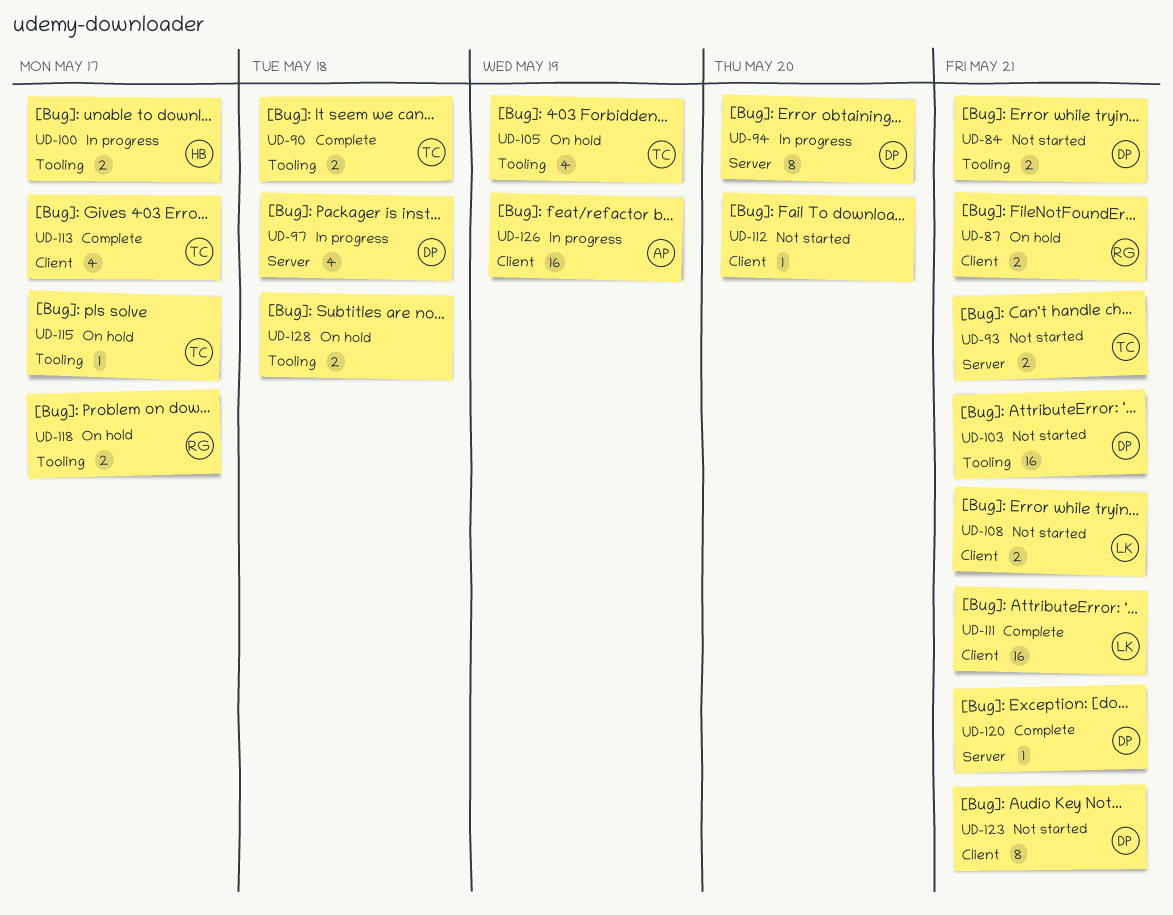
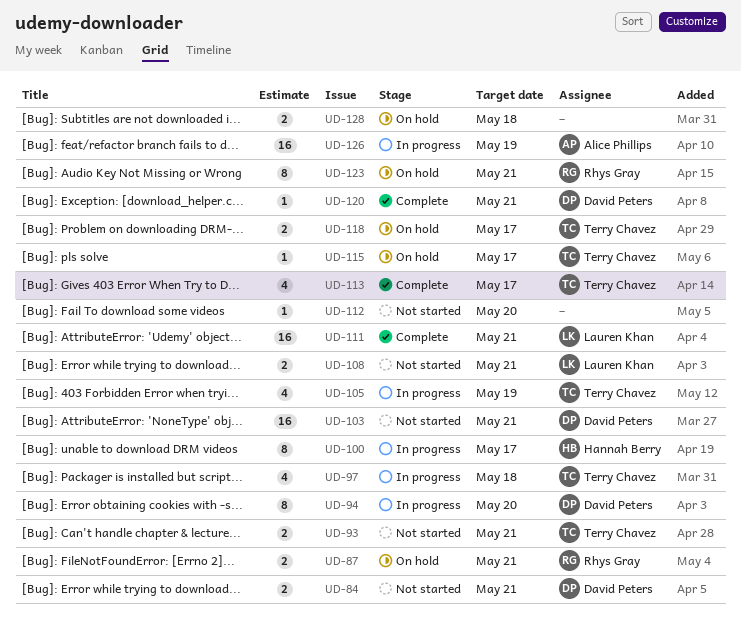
UD-90: present -> none
UD-97, owner: David Peters -> Terry Chavez
UD-100, estimate: 2 -> 8
UD-105, status: On hold -> In progress
UD-118, owner: Rhys Gray -> Terry Chavez
UD-123, status: Not started -> On hold
UD-123, owner: David Peters -> Rhys Gray

